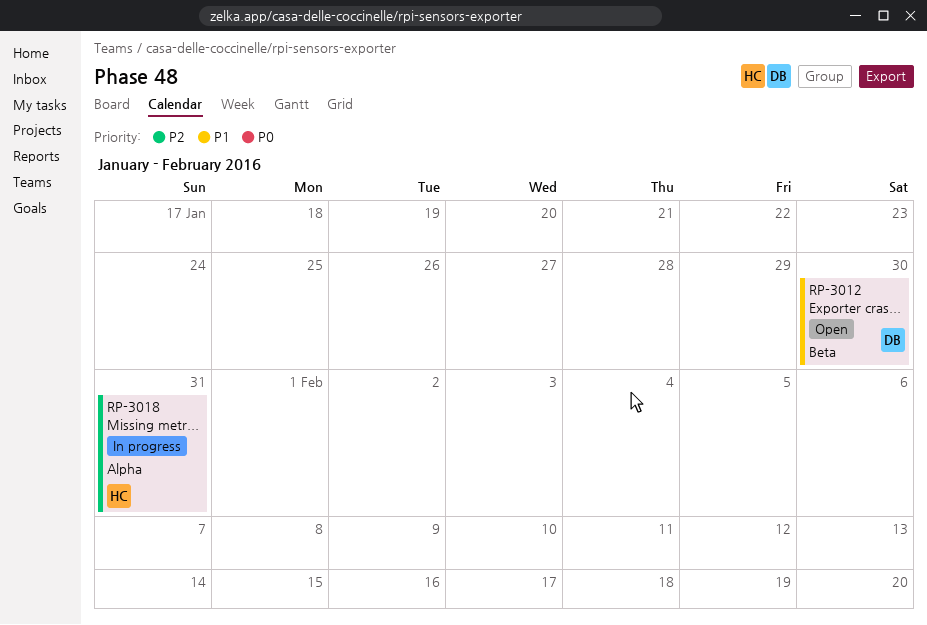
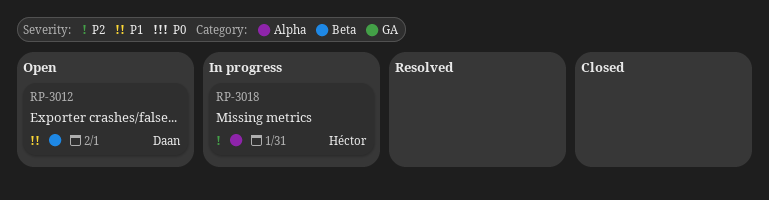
RP-3012, due: Jan 30 -> Feb 1

